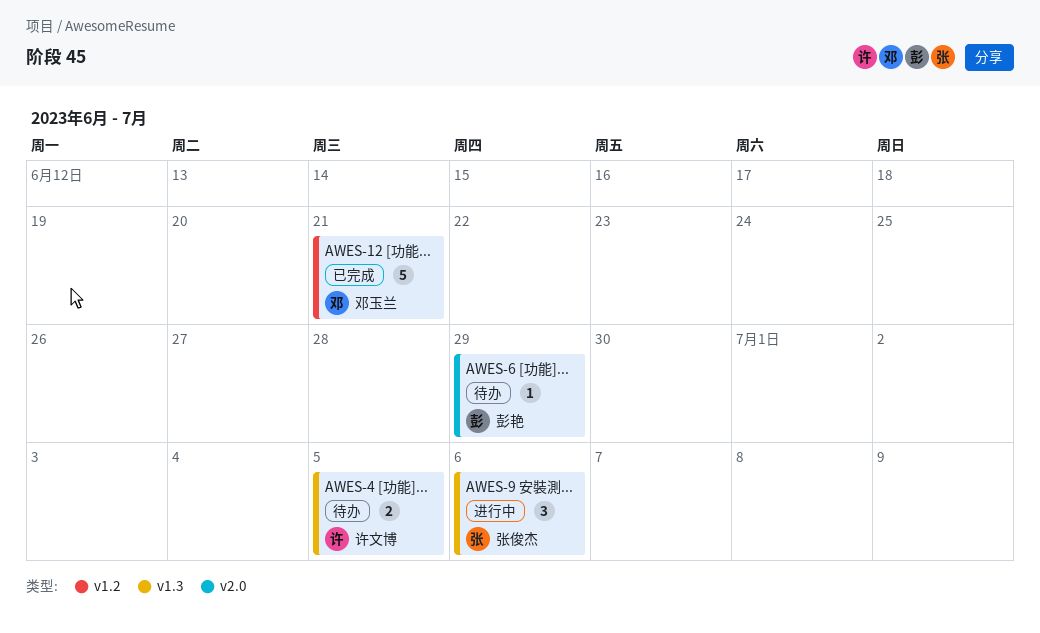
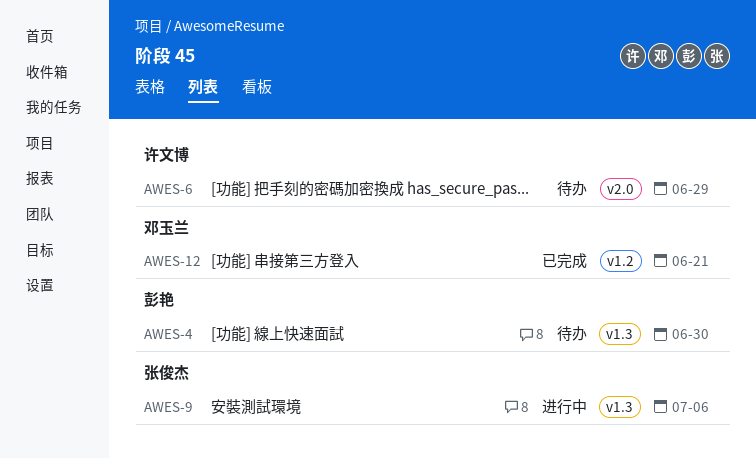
AWES-4, owner: 许文博 -> 彭艳
AWES-4, due: Jul 5 -> Jun 30
AWES-6, owner: 彭艳 -> 许文博

